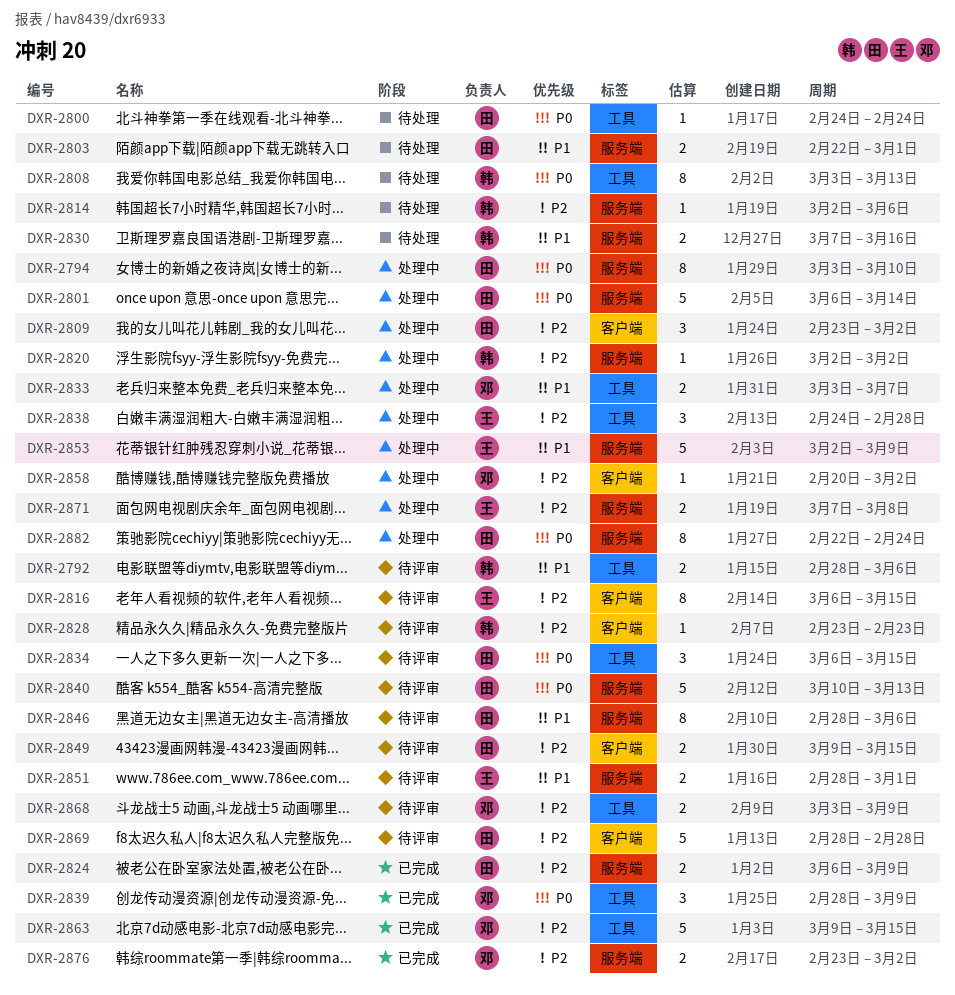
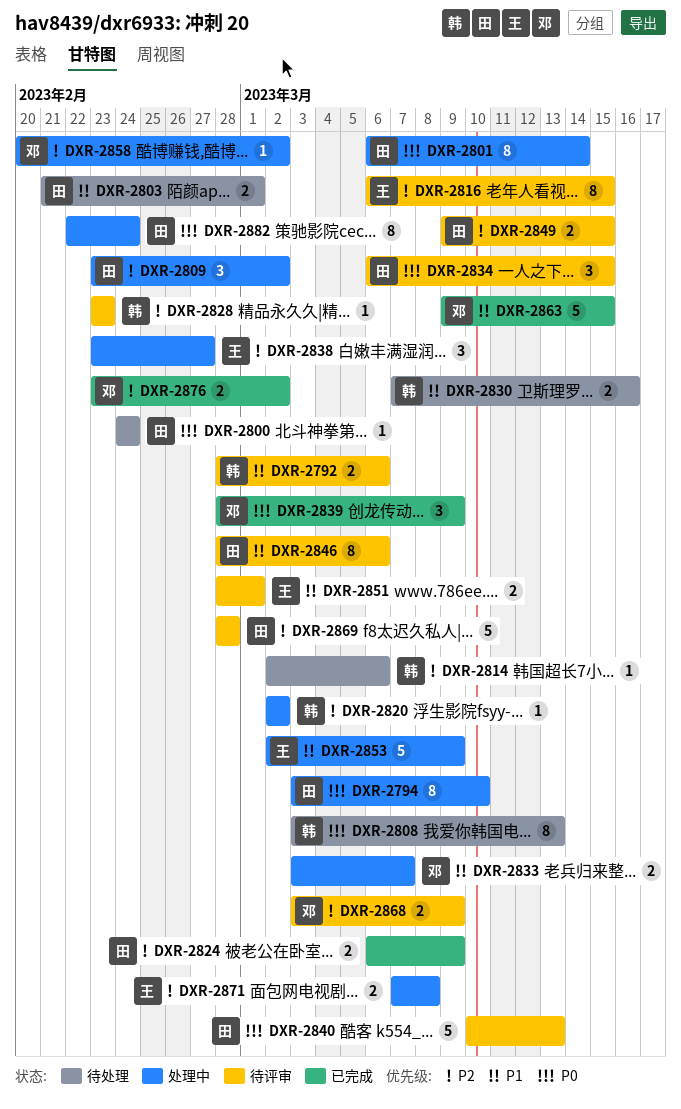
DXR-2801, estimate: 5 -> 8
DXR-2803, start: Feb 22 -> Feb 21
DXR-2838, start: Feb 24 -> Feb 23
DXR-2838, due: Feb 28 -> Feb 27
DXR-2863, priority: P2 -> P1

